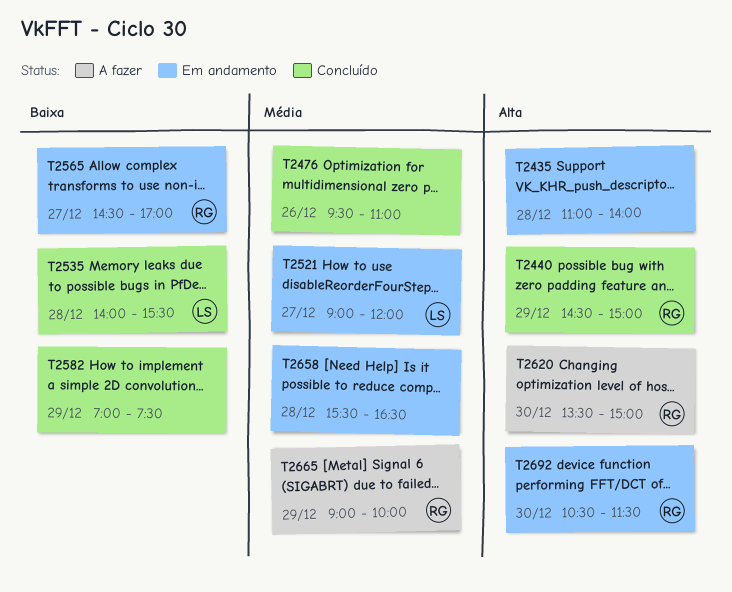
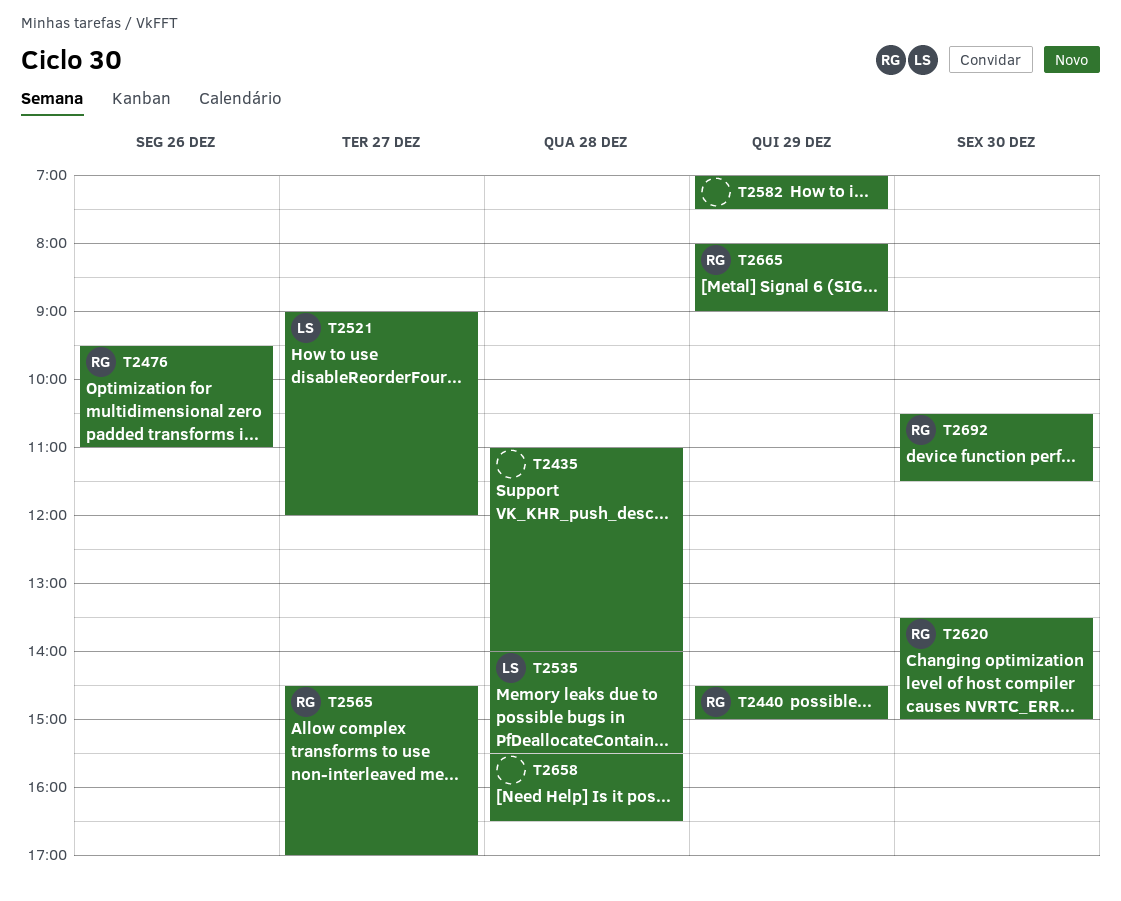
T2476, owner: none -> RG
T2665, begins: 09:00 -> 08:00
T2665, ends: 10:00 -> 09:00

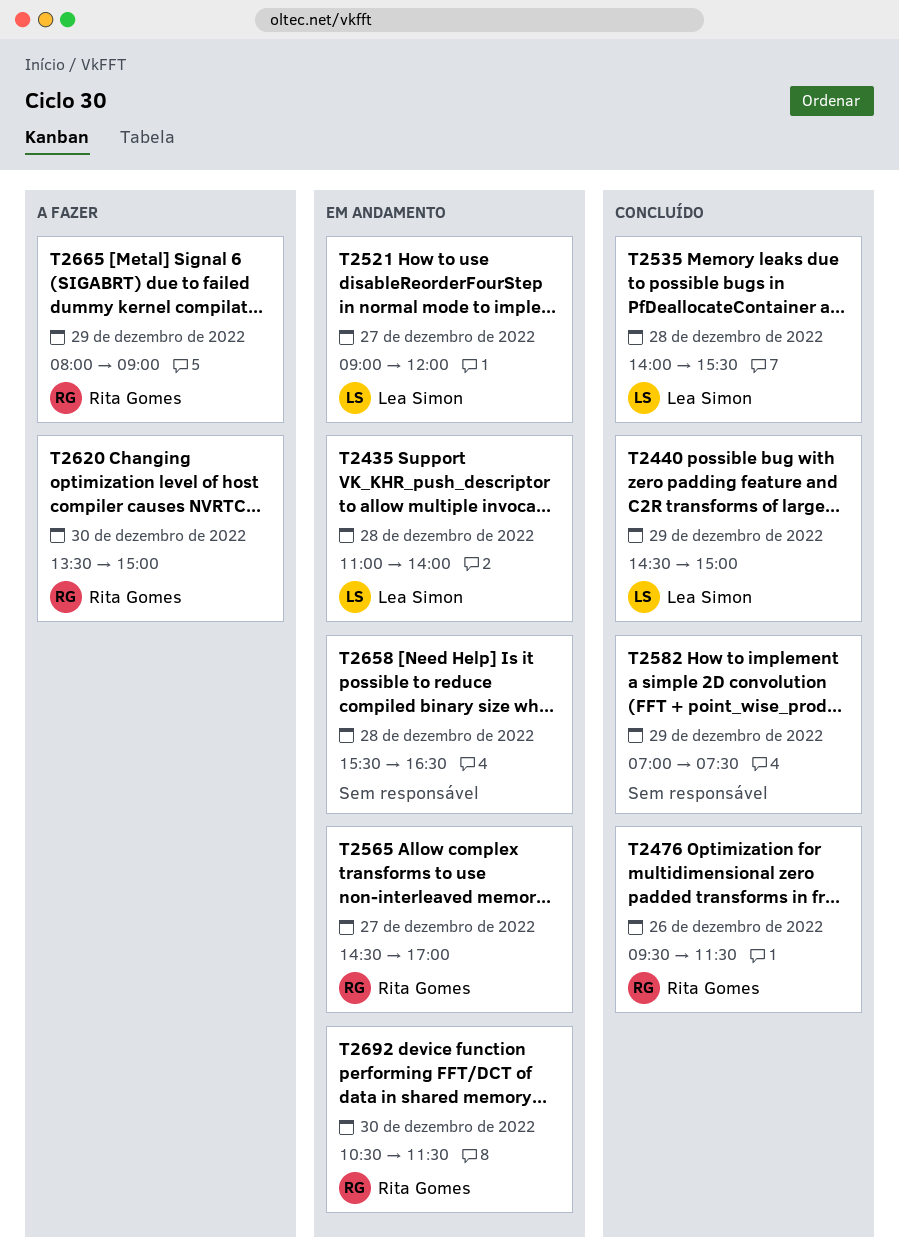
T2435, owner: none -> Lea Simon
T2440, owner: Rita Gomes -> Lea Simon
T2476, ends: 11:00 -> 11:30

